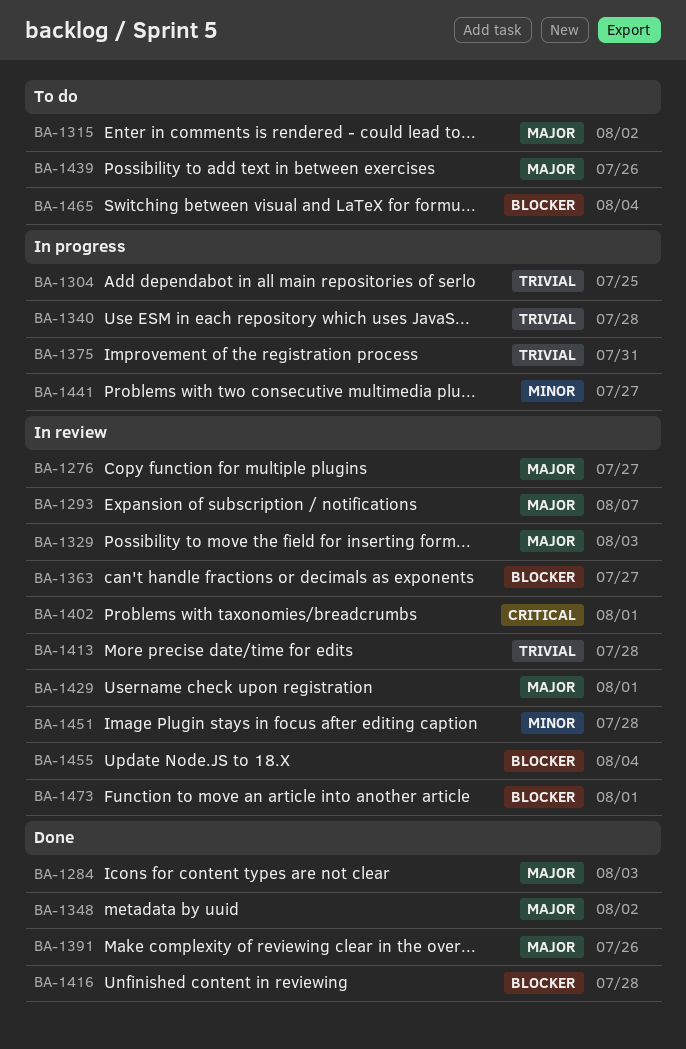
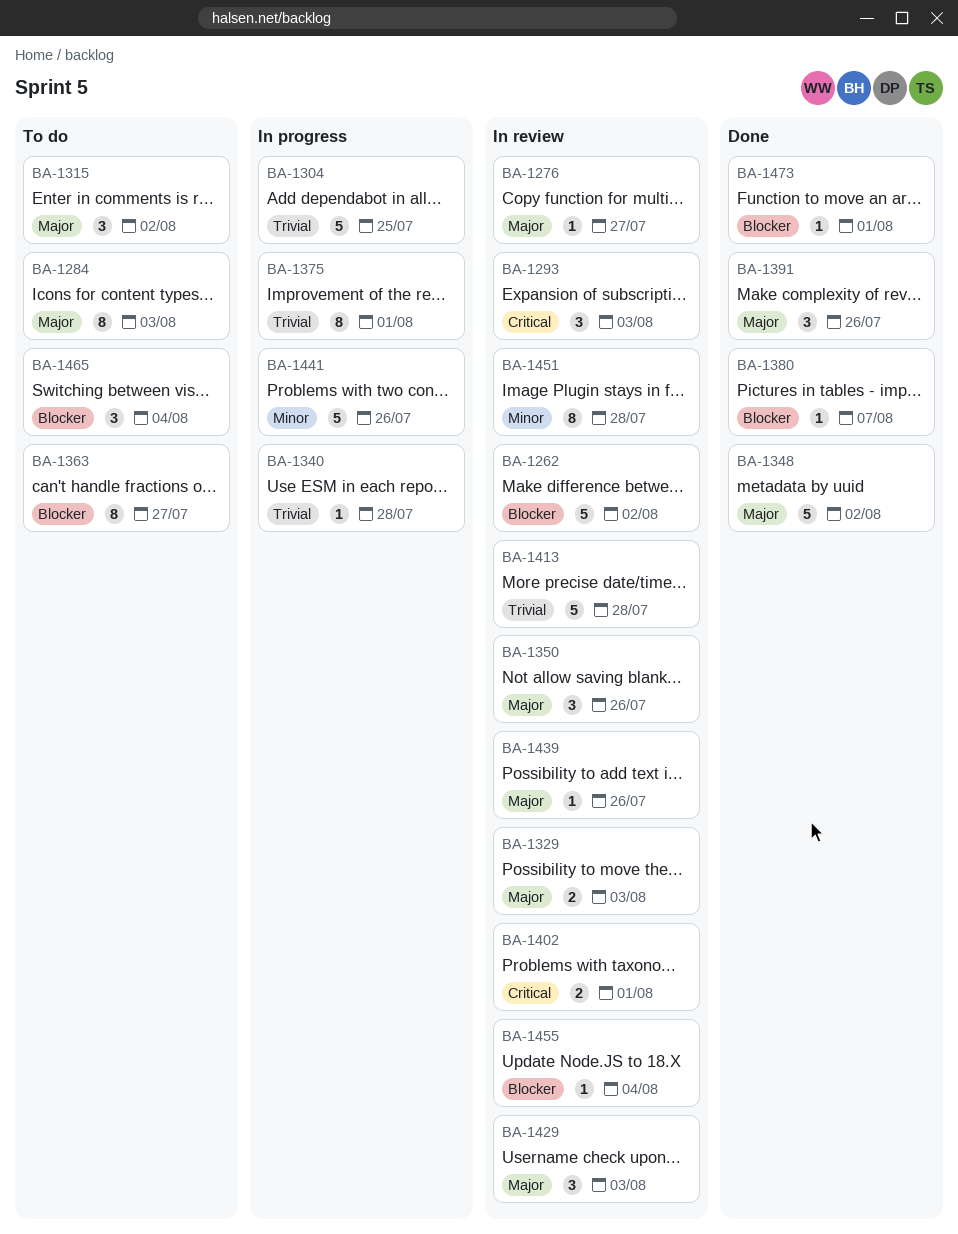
BA-1262: none -> present
BA-1284, status: Done -> To do
BA-1293, priority: Major -> Critical
BA-1293, due: Aug 7 -> Aug 3
BA-1350: none -> present
BA-1363, status: In review -> To do
BA-1375, due: Jul 31 -> Aug 1
BA-1380: none -> present
BA-1416: present -> none
BA-1429, due: Aug 1 -> Aug 3
BA-1439, status: To do -> In review
BA-1441, due: Jul 27 -> Jul 26
BA-1473, status: In review -> Done

